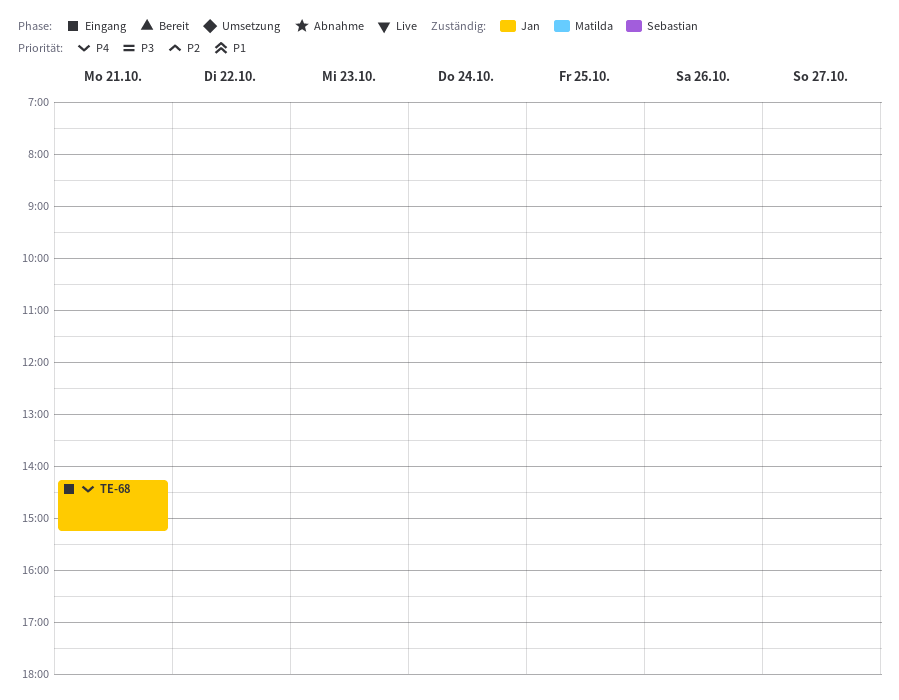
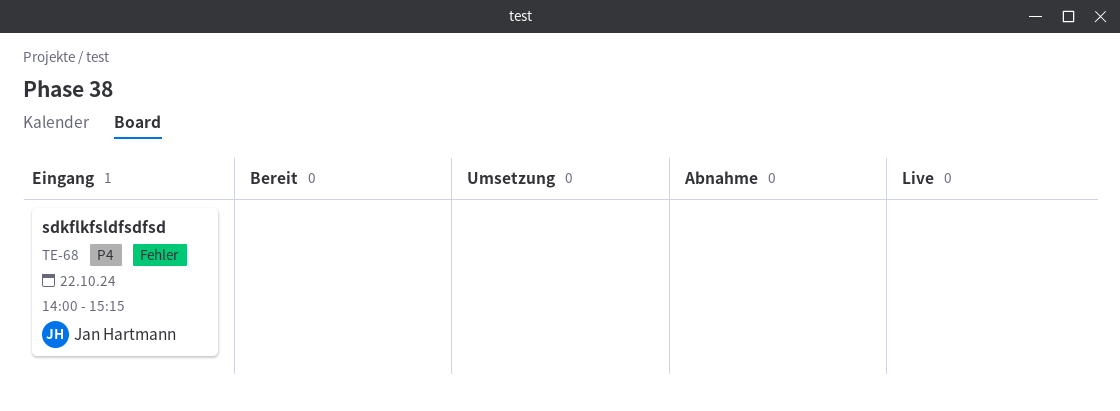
TE-68, day: Oct 21 -> Oct 22
TE-68, begins: 14:15 -> 14:00

